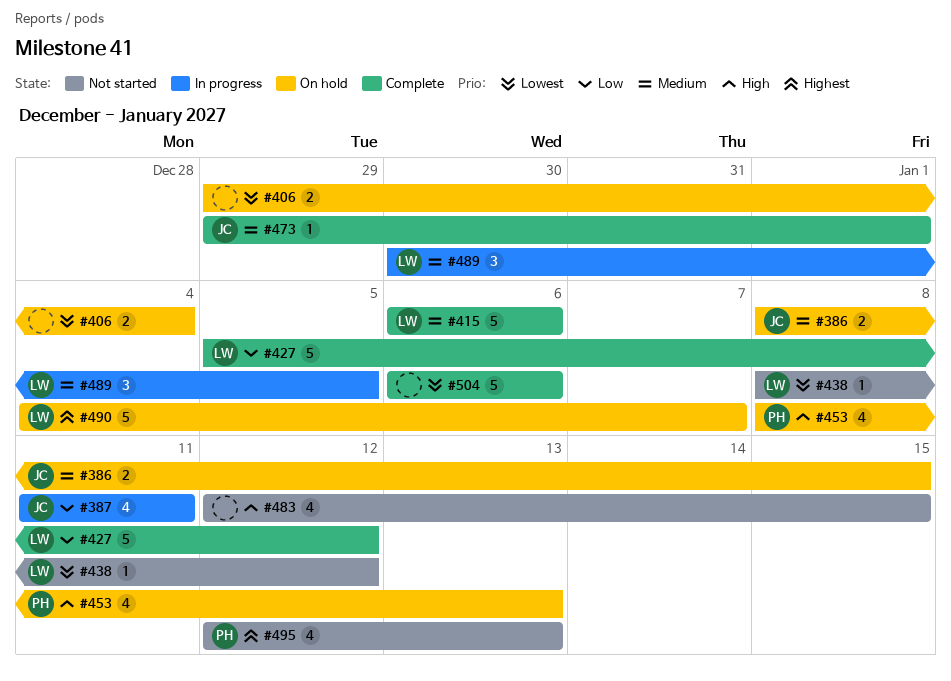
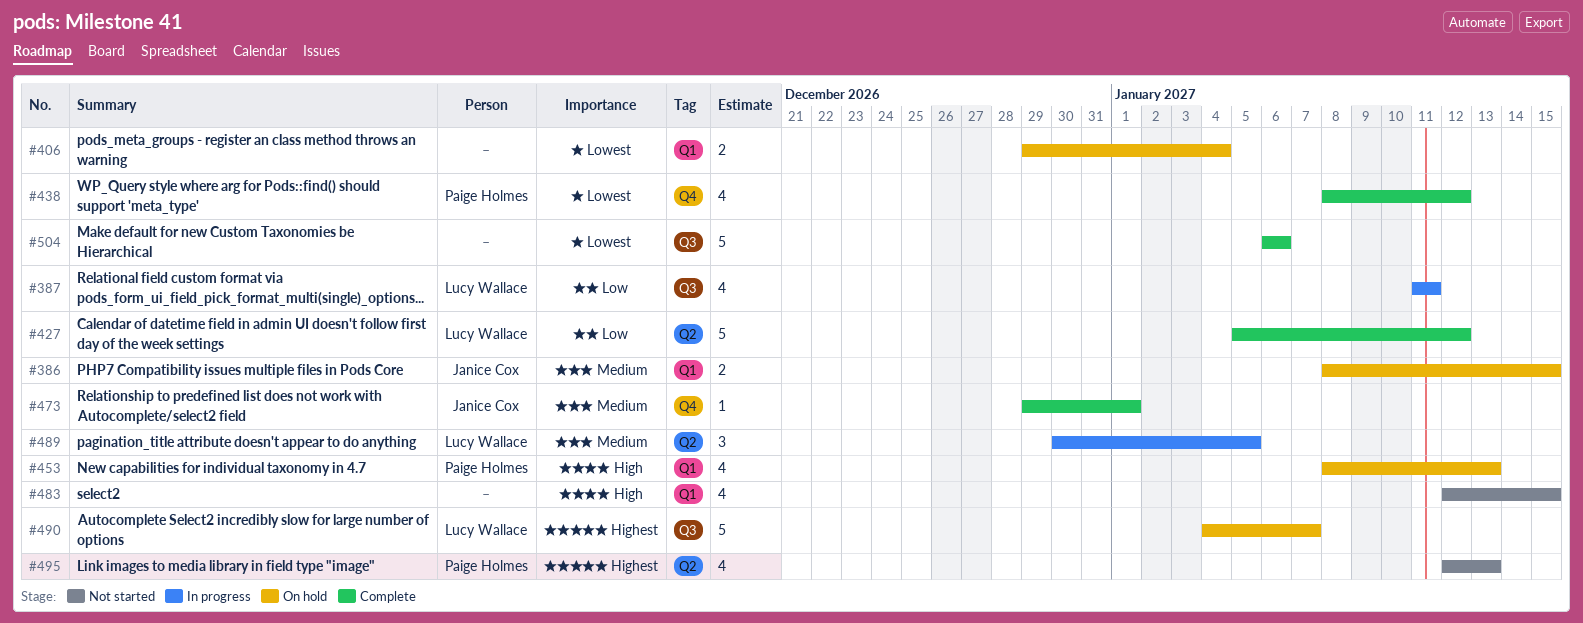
#387, owner: Janice Cox -> Lucy Wallace
#415: present -> none
#438, status: Not started -> Complete
#438, owner: Lucy Wallace -> Paige Holmes
#438, estimate: 1 -> 4

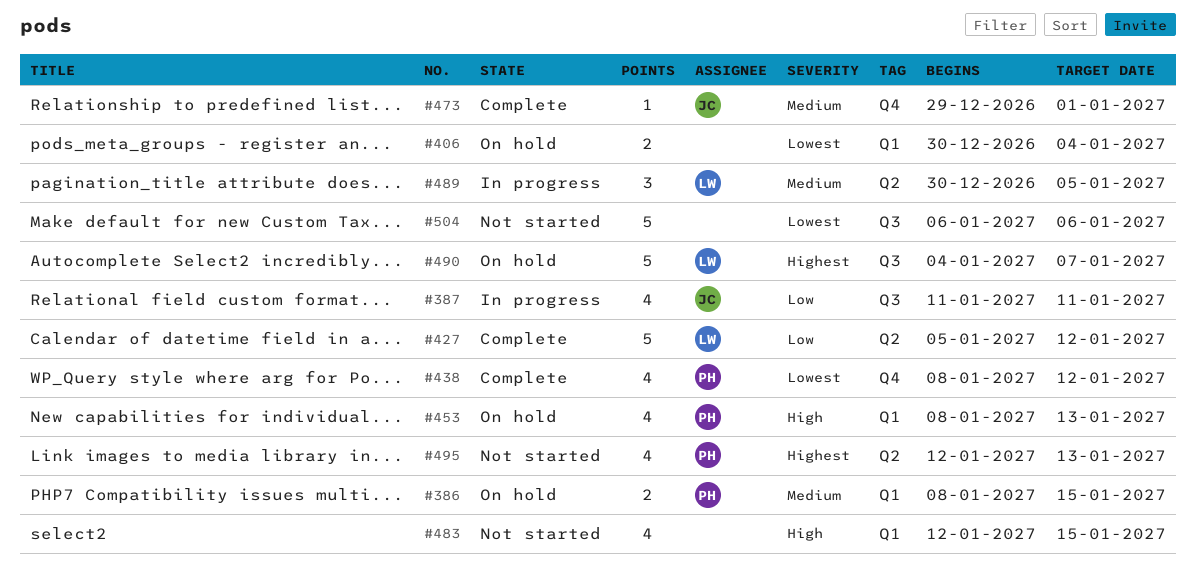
#386, owner: Janice Cox -> Paige Holmes
#387, owner: Lucy Wallace -> Janice Cox
#406, start: Dec 29 -> Dec 30
#504, status: Complete -> Not started

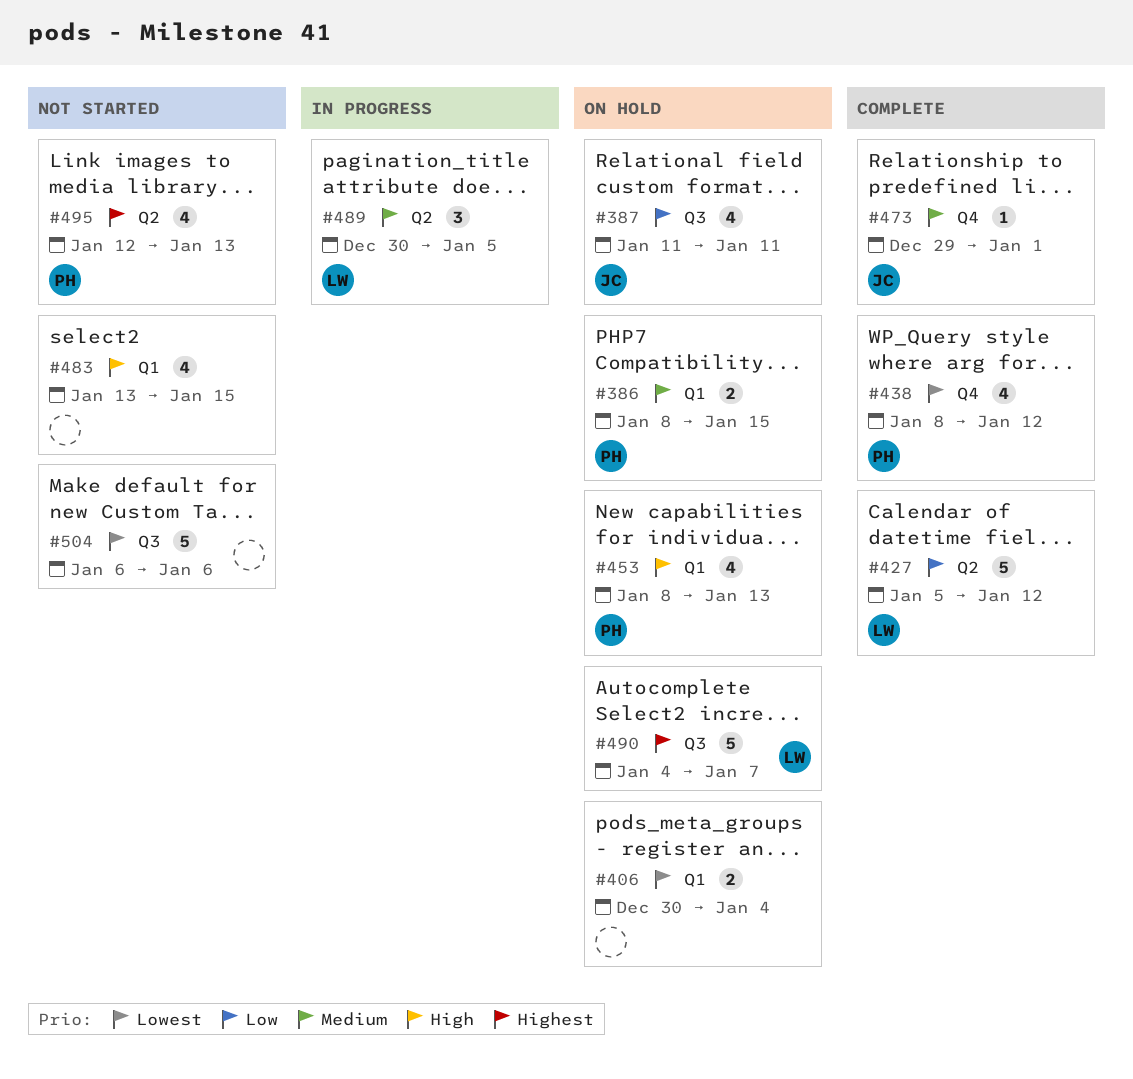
#387, status: In progress -> On hold
#483, start: Jan 12 -> Jan 13

